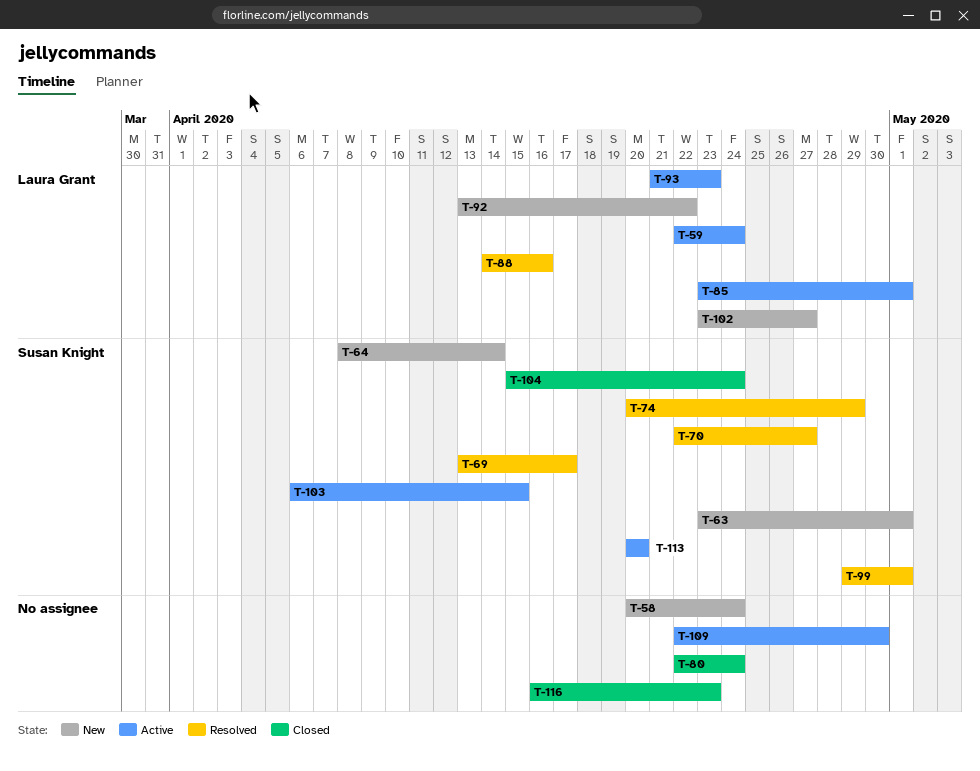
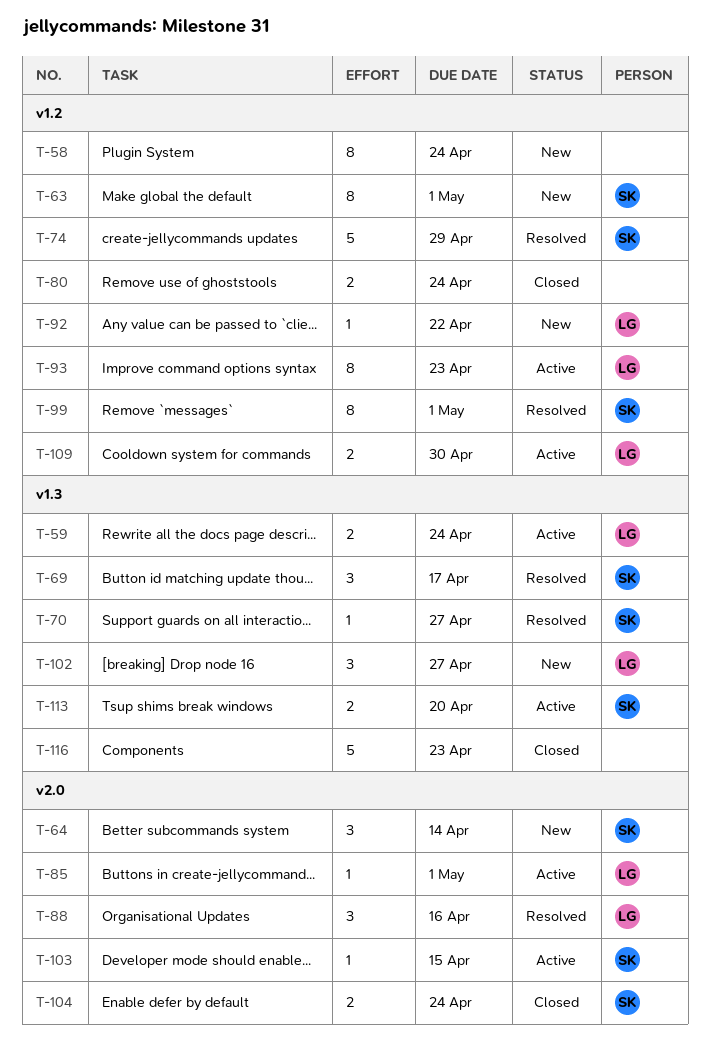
T-109, owner: none -> Laura Grant

